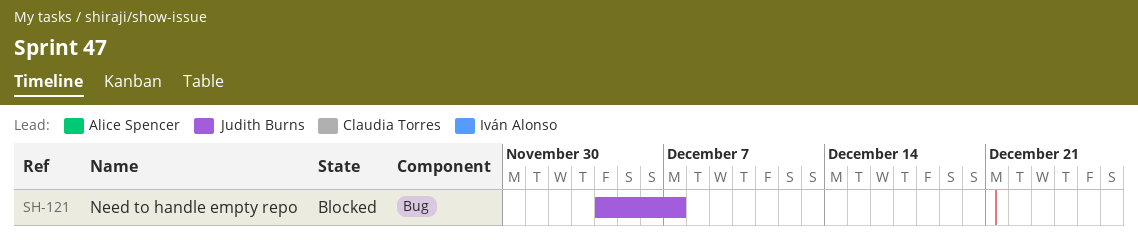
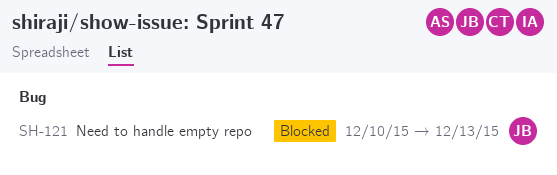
SH-121, start: Dec 4 -> Dec 10
SH-121, due: Dec 7 -> Dec 13

